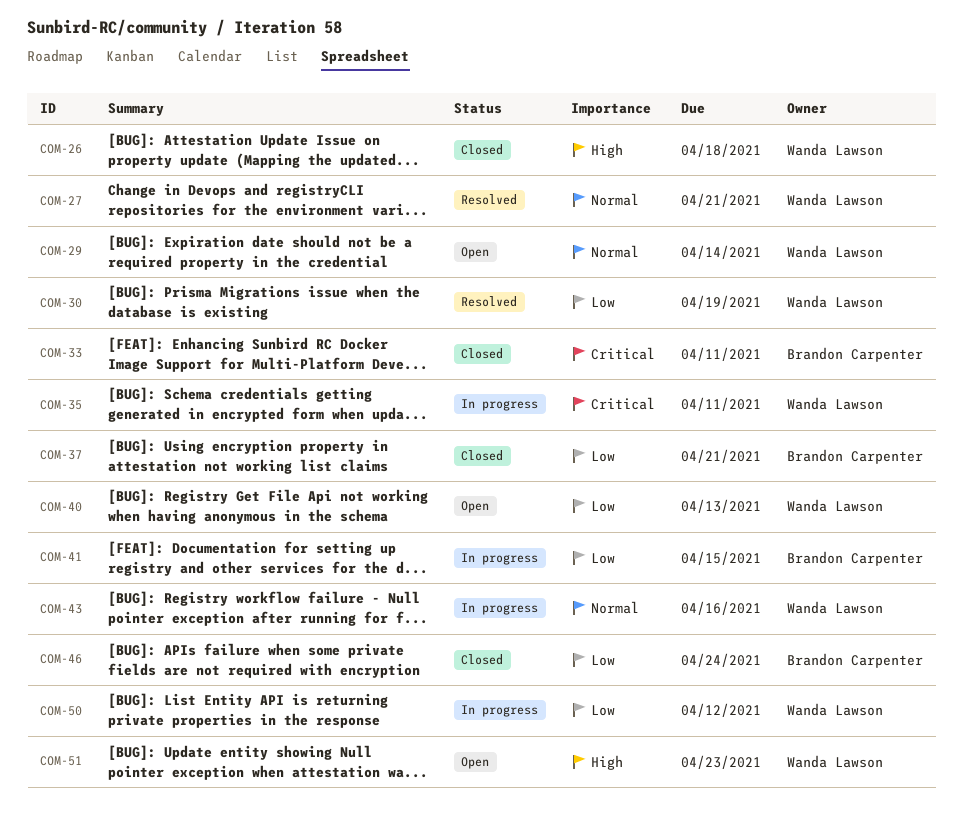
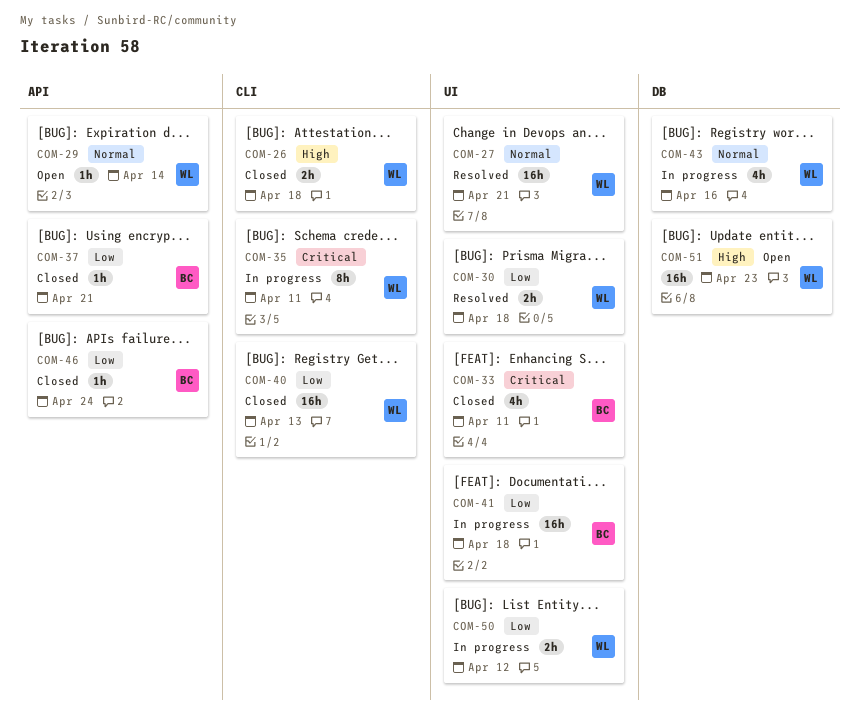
COM-30, due: Apr 19 -> Apr 18
COM-40, status: Open -> Closed
COM-41, due: Apr 15 -> Apr 18

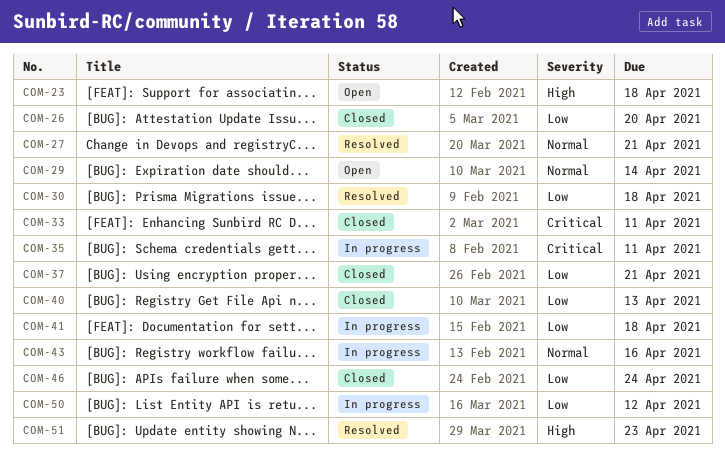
COM-23: none -> present
COM-26, priority: High -> Low
COM-26, due: Apr 18 -> Apr 20
COM-51, status: Open -> Resolved

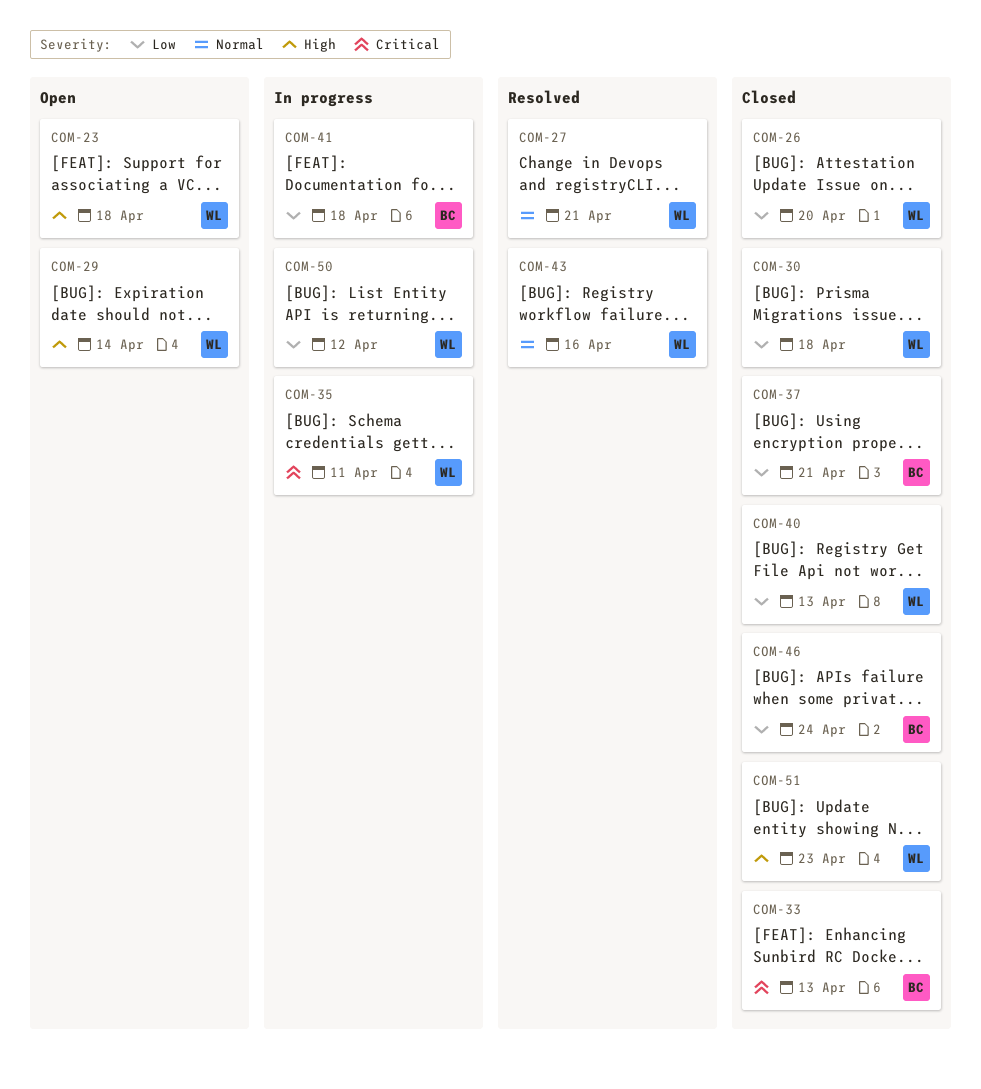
COM-29, priority: Normal -> High
COM-30, status: Resolved -> Closed
COM-33, due: Apr 11 -> Apr 13
COM-43, status: In progress -> Resolved
COM-51, status: Resolved -> Closed

